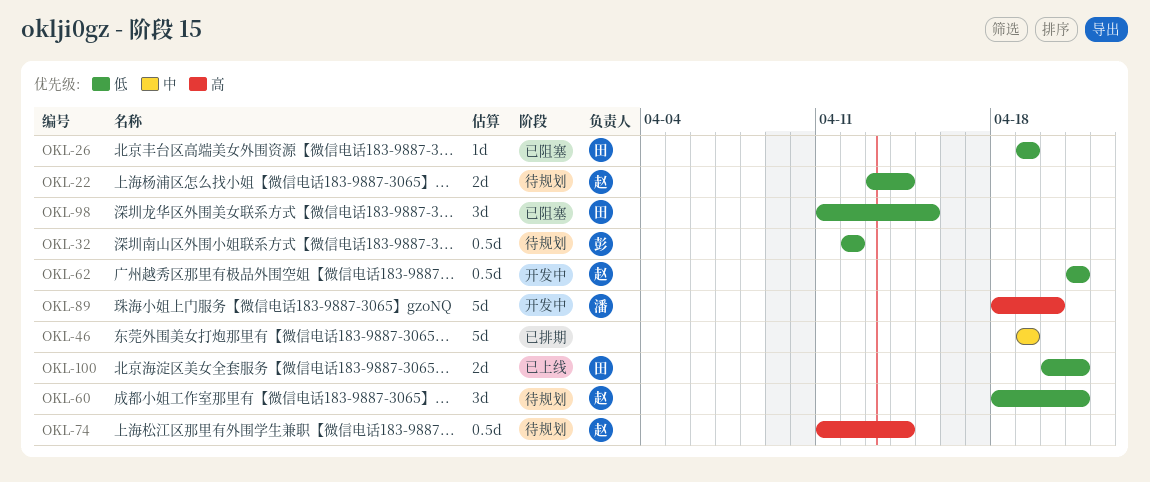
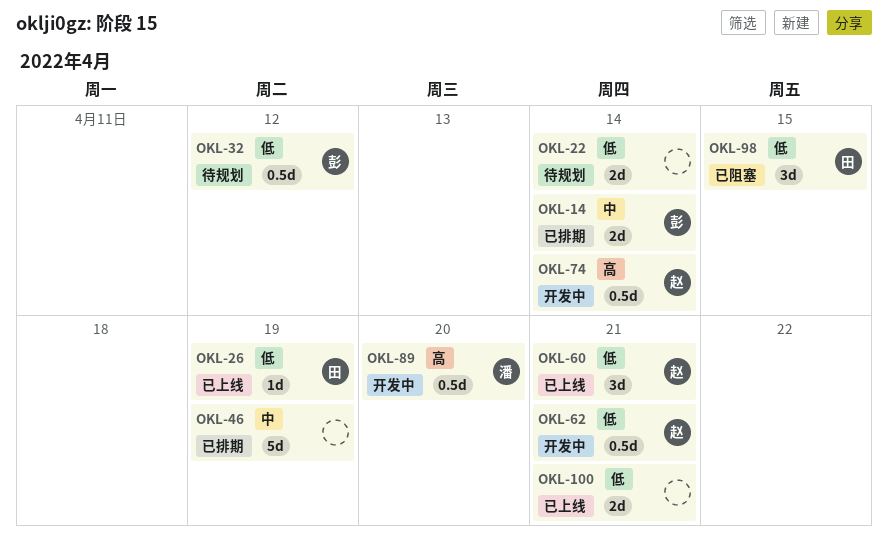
OKL-14: none -> present
OKL-22, owner: 赵 -> none
OKL-26, status: 已阻塞 -> 已上线
OKL-60, status: 待规划 -> 已上线
OKL-74, status: 待规划 -> 开发中
OKL-89, estimate: 5d -> 0.5d
OKL-100, owner: 田 -> none

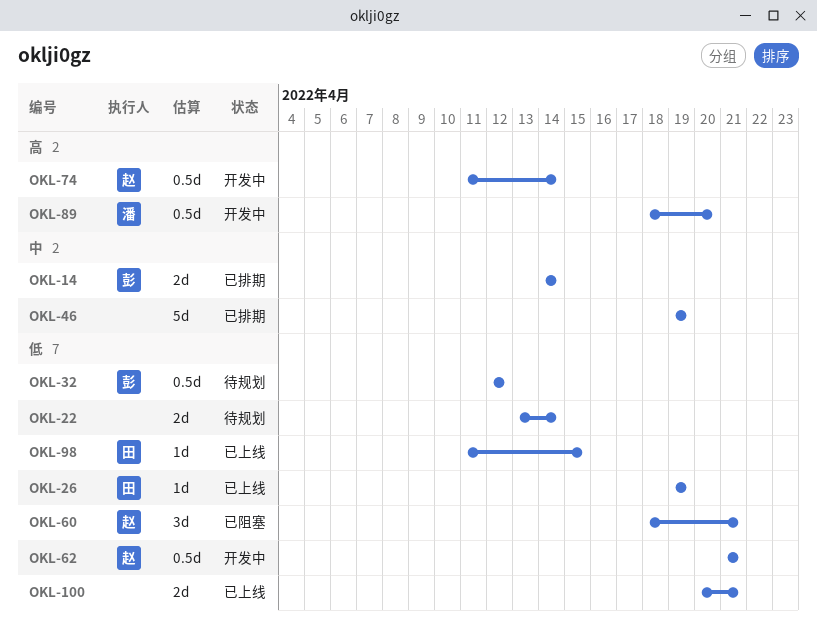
OKL-60, status: 已上线 -> 已阻塞
OKL-98, status: 已阻塞 -> 已上线
OKL-98, estimate: 3d -> 1d

